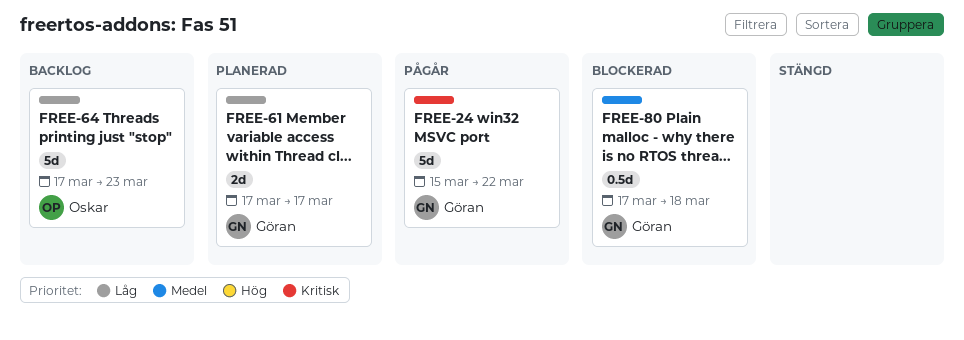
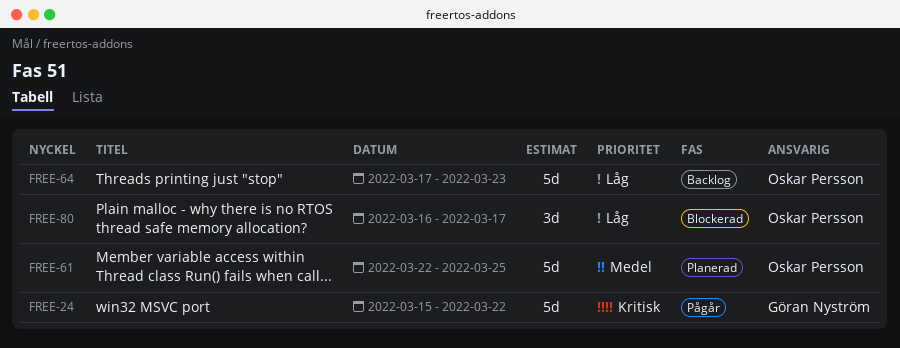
FREE-61, owner: Göran Nyström -> Oskar Persson
FREE-61, priority: Låg -> Medel
FREE-61, estimate: 2d -> 5d
FREE-61, start: Mar 17 -> Mar 22
FREE-61, due: Mar 17 -> Mar 25
FREE-80, owner: Göran Nyström -> Oskar Persson
FREE-80, priority: Medel -> Låg
FREE-80, estimate: 0.5d -> 3d
FREE-80, start: Mar 17 -> Mar 16
FREE-80, due: Mar 18 -> Mar 17

